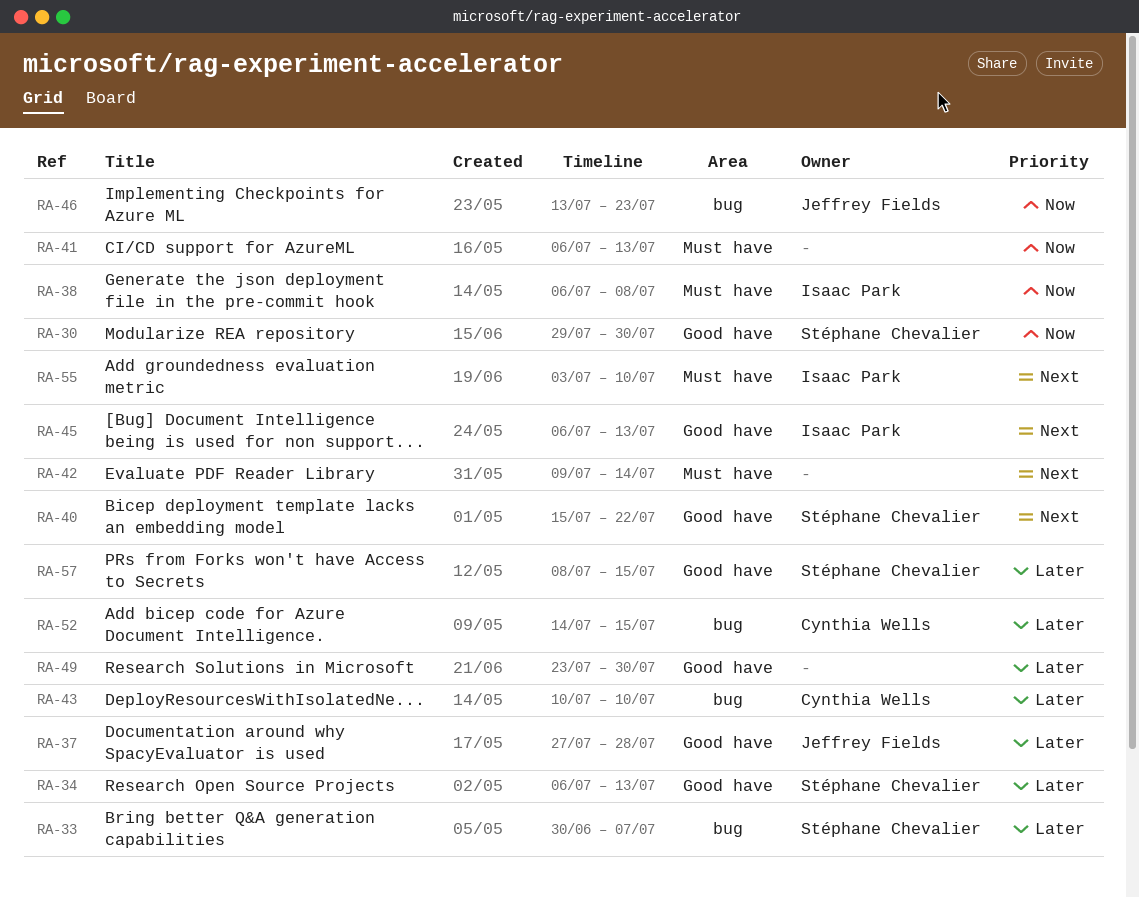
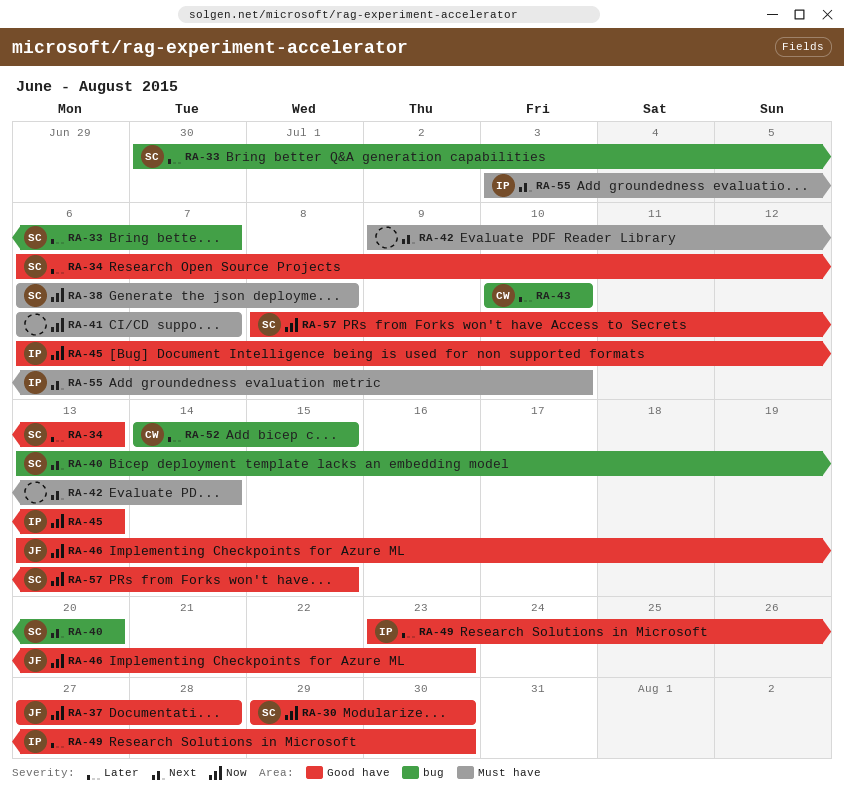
RA-37, priority: Later -> Now
RA-38, owner: Isaac Park -> Stéphane Chevalier
RA-40, label: Good have -> bug
RA-40, start: Jul 15 -> Jul 13
RA-40, due: Jul 22 -> Jul 20
RA-41, due: Jul 13 -> Jul 7
RA-45, priority: Next -> Now
RA-46, label: bug -> Good have
RA-49, owner: none -> Isaac Park
RA-57, priority: Later -> Now

